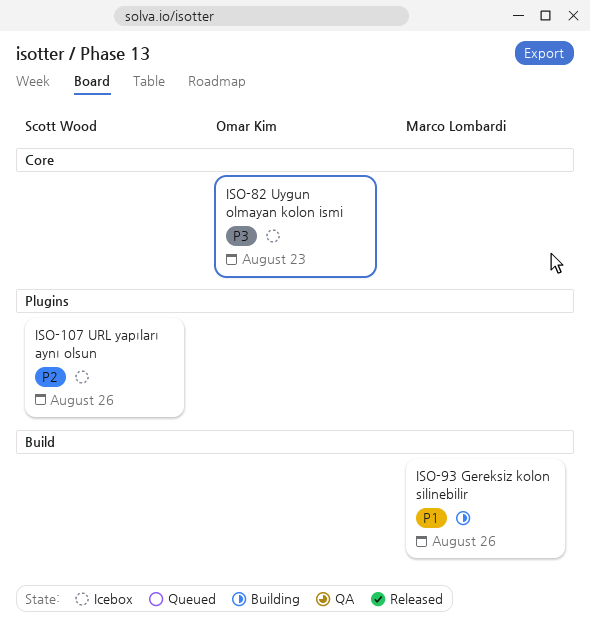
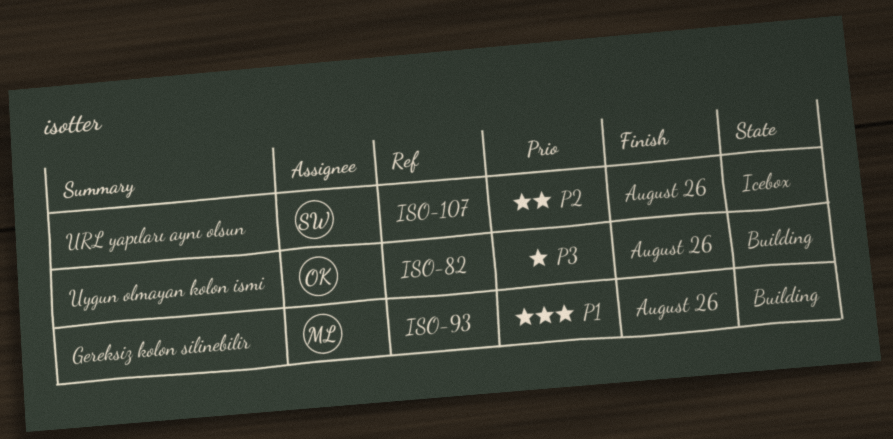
ISO-82, status: Icebox -> Building
ISO-82, due: Aug 23 -> Aug 26

